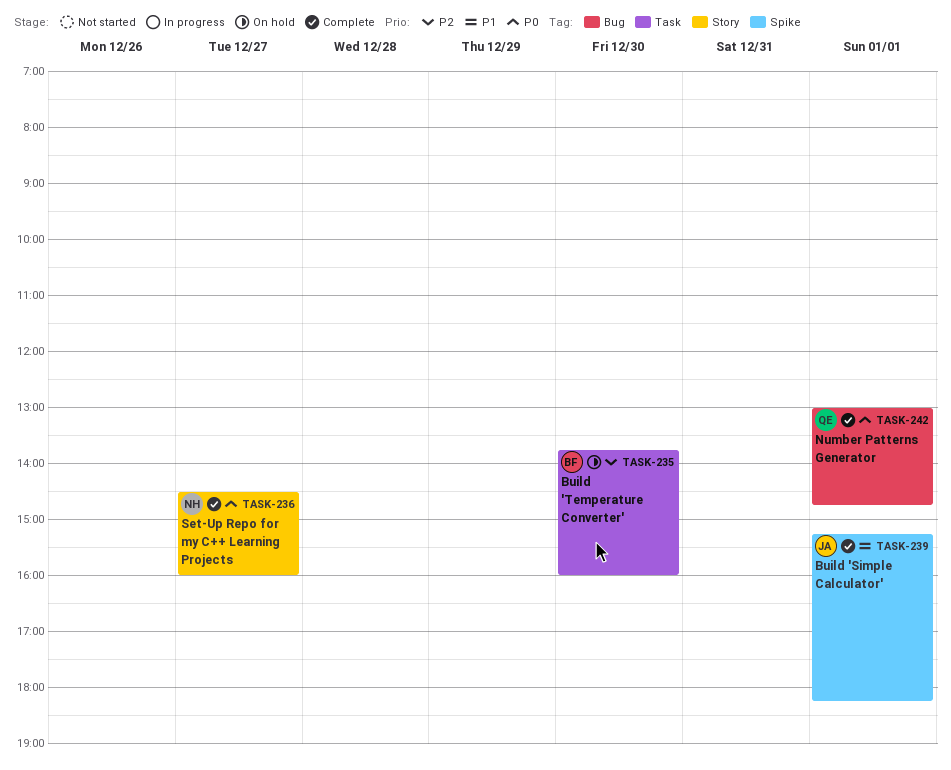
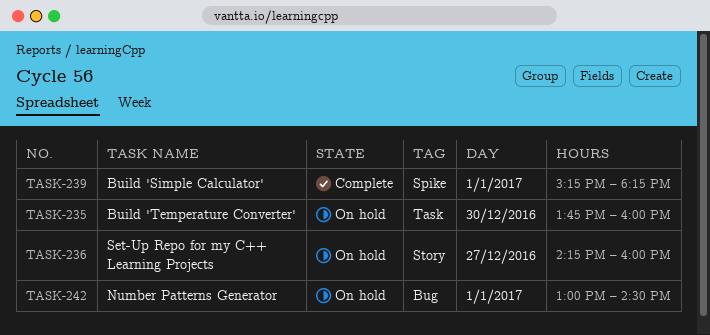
TASK-236, status: Complete -> On hold
TASK-236, begins: 14:30 -> 14:15
TASK-242, status: Complete -> On hold
TASK-242, ends: 14:45 -> 14:30

